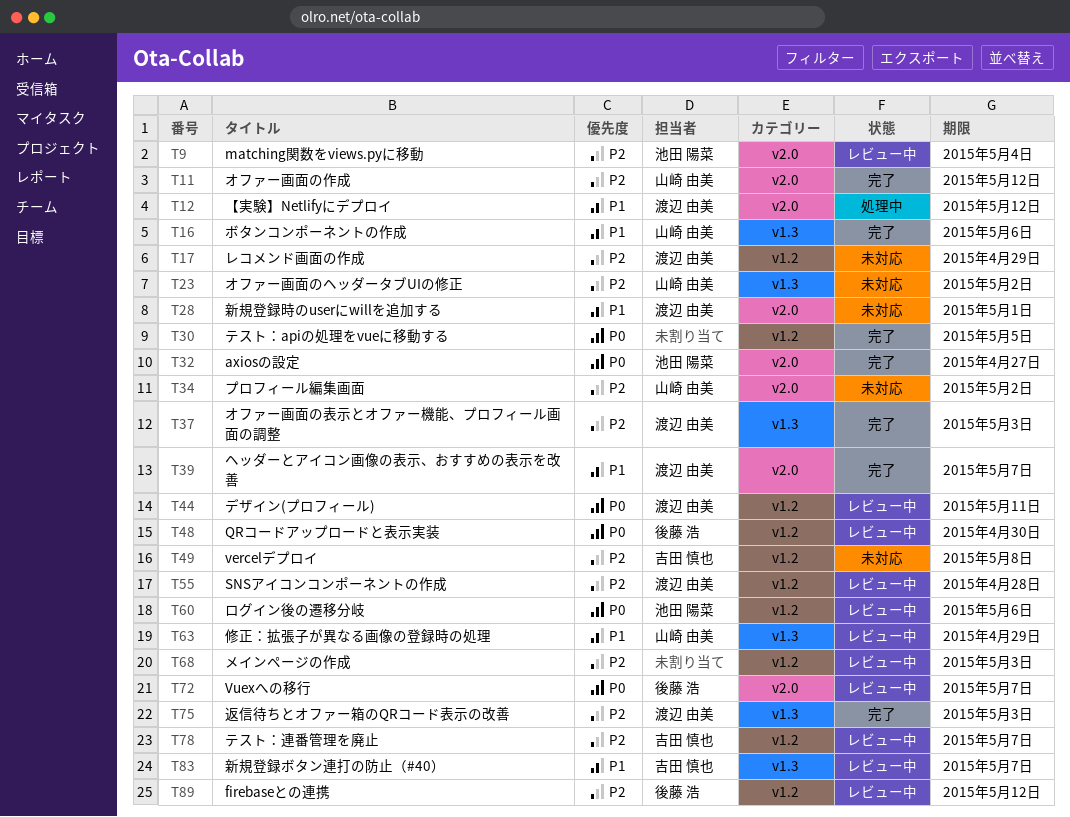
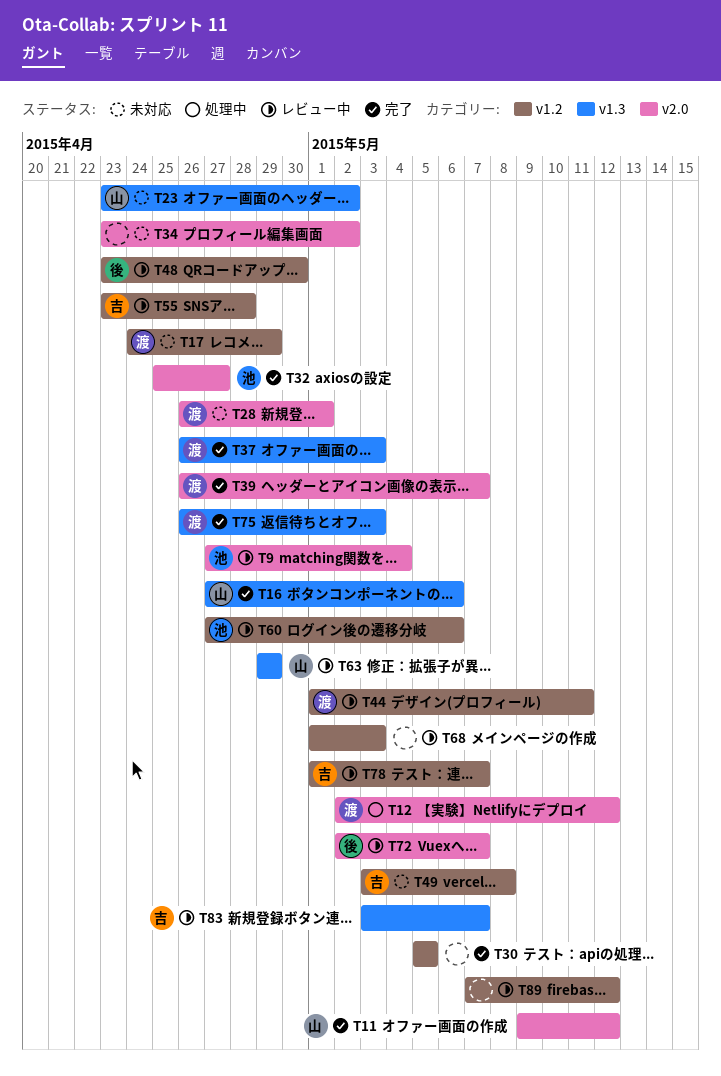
T34, owner: 山崎 由美 -> none
T55, owner: 渡辺 由美 -> 吉田 慎也
T89, owner: 後藤 浩 -> none

